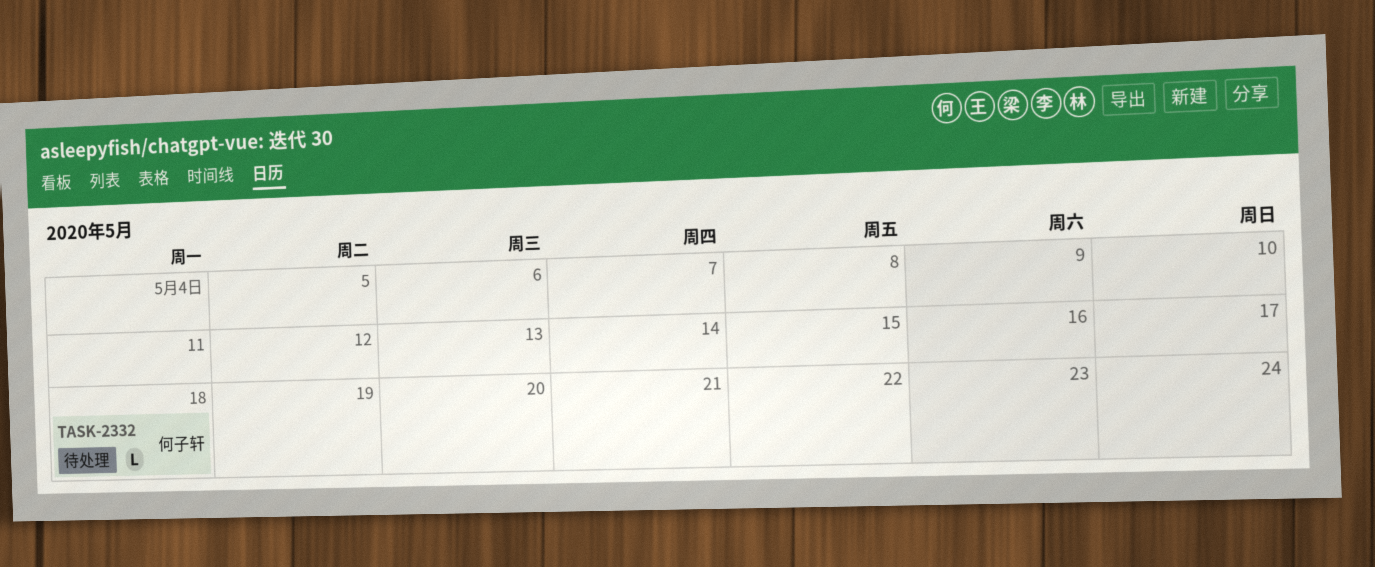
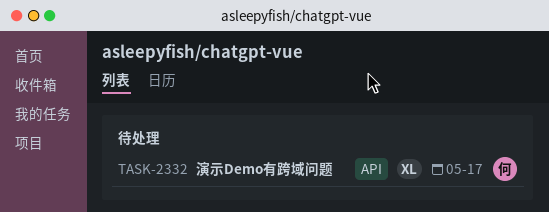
TASK-2332, estimate: L -> XL
TASK-2332, due: May 18 -> May 17

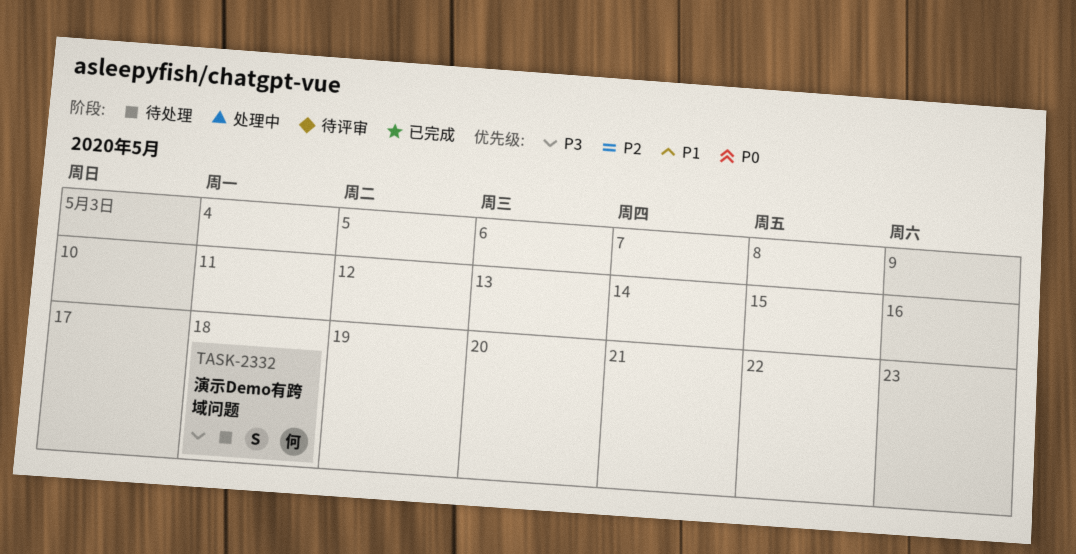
TASK-2332, estimate: XL -> S
TASK-2332, due: May 17 -> May 18

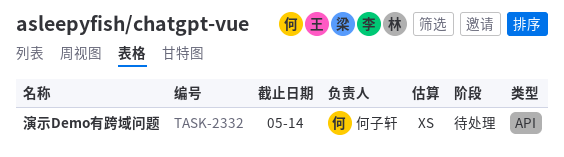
TASK-2332, estimate: S -> XS
TASK-2332, due: May 18 -> May 14

